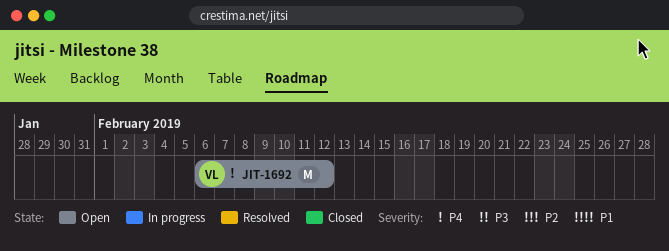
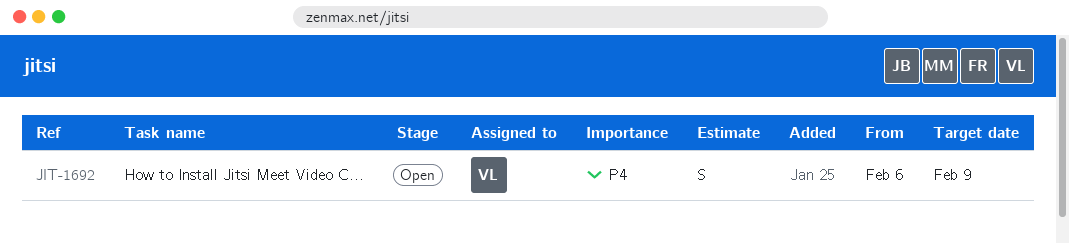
JIT-1692, estimate: M -> S
JIT-1692, due: Feb 12 -> Feb 9

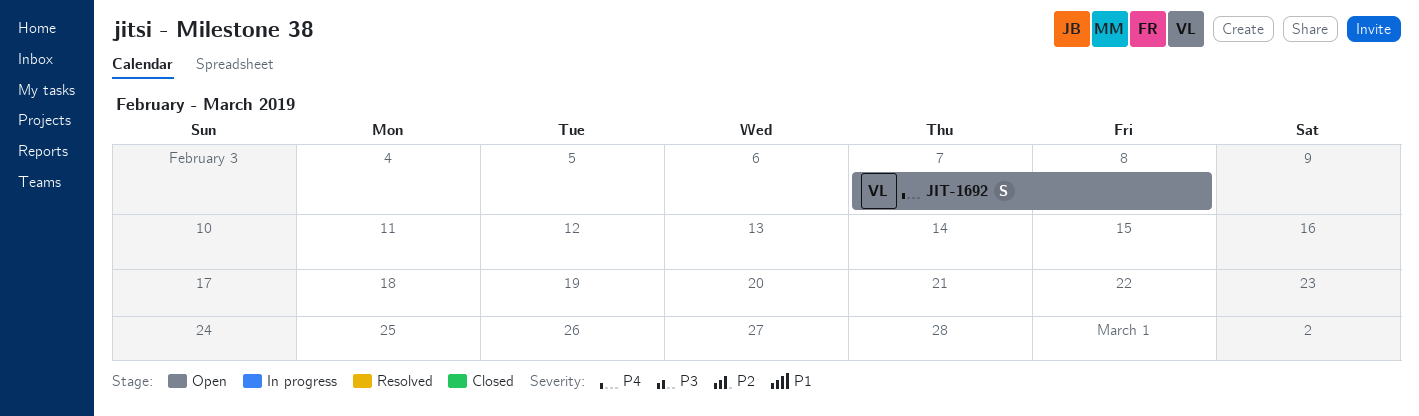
JIT-1692, start: Feb 6 -> Feb 7
JIT-1692, due: Feb 9 -> Feb 8

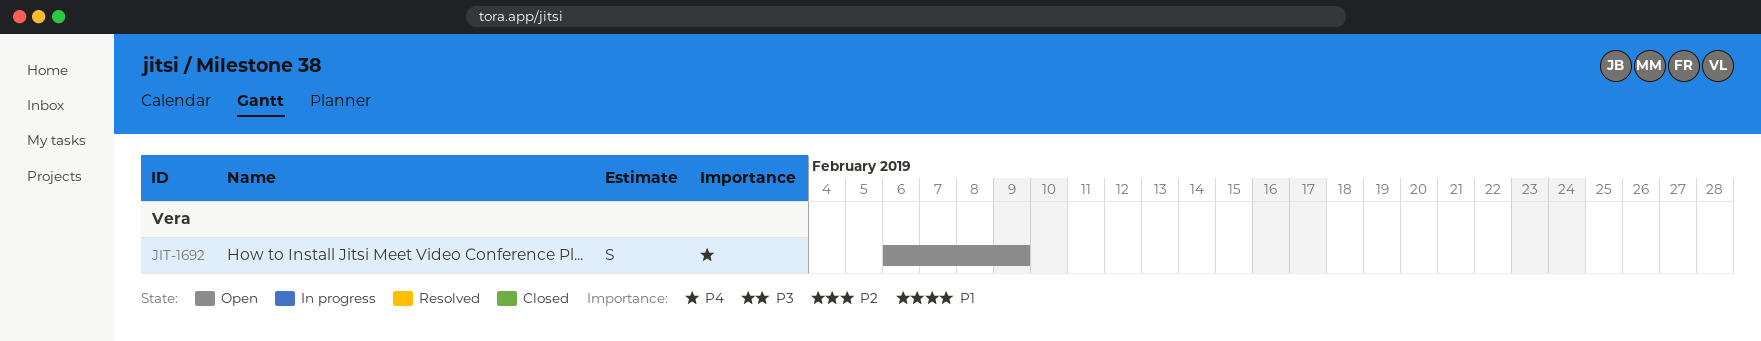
JIT-1692, start: Feb 7 -> Feb 6
JIT-1692, due: Feb 8 -> Feb 9

